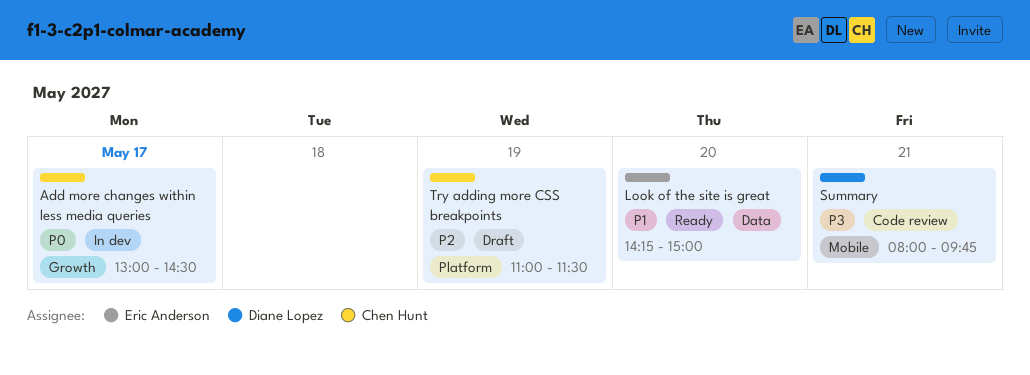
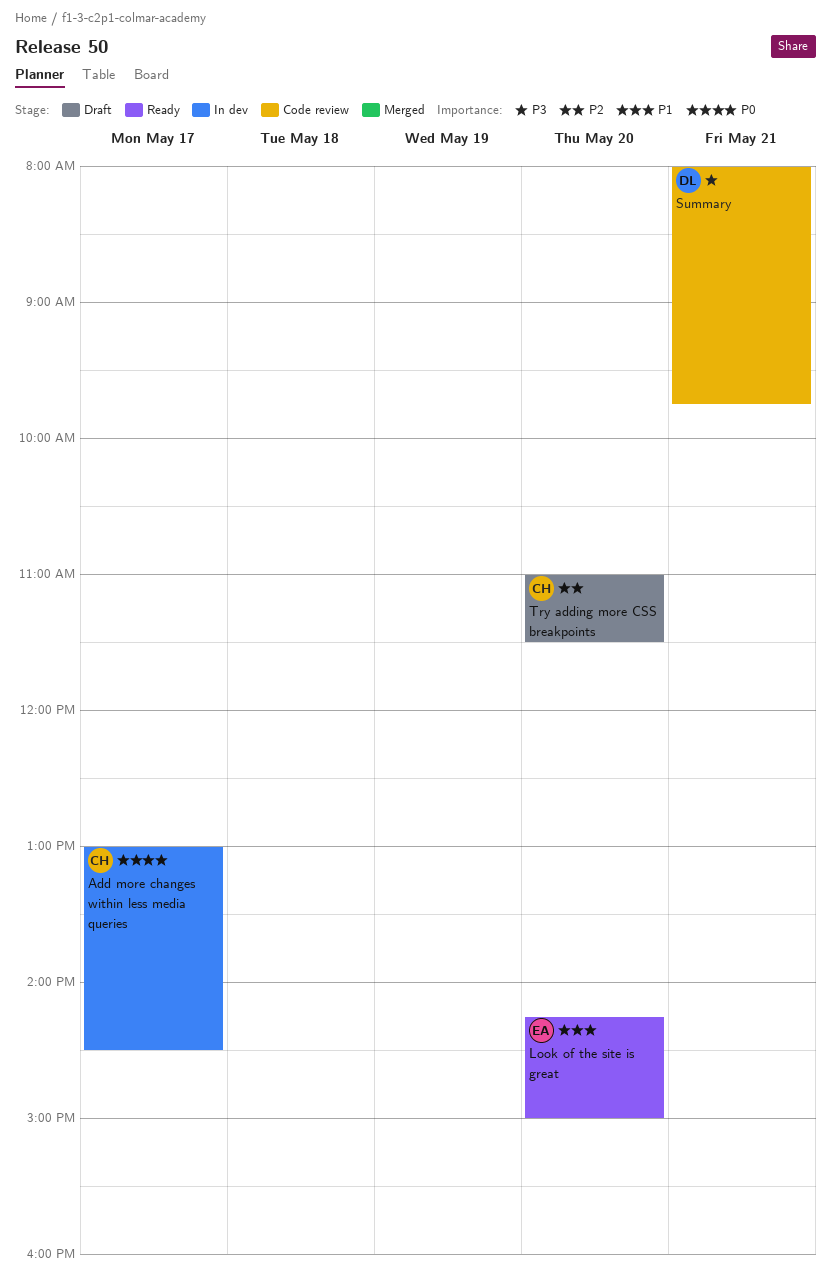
Try adding more CSS breakpoints, day: May 19 -> May 20

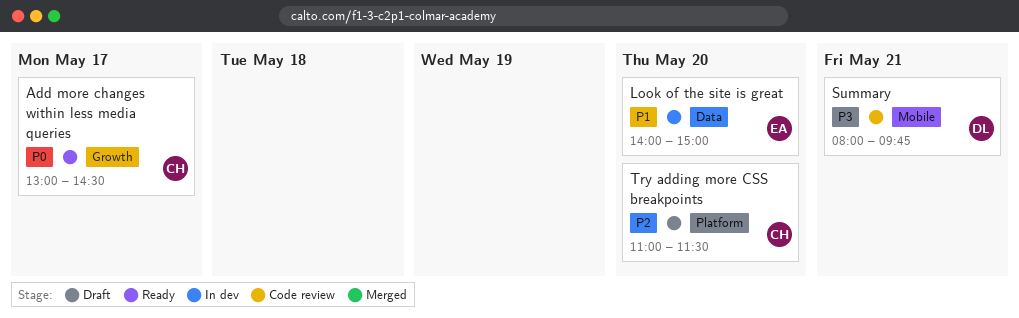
Add more changes within less media queries, status: In dev -> Ready
Look of the site is great, status: Ready -> In dev
Look of the site is great, begins: 14:15 -> 14:00

